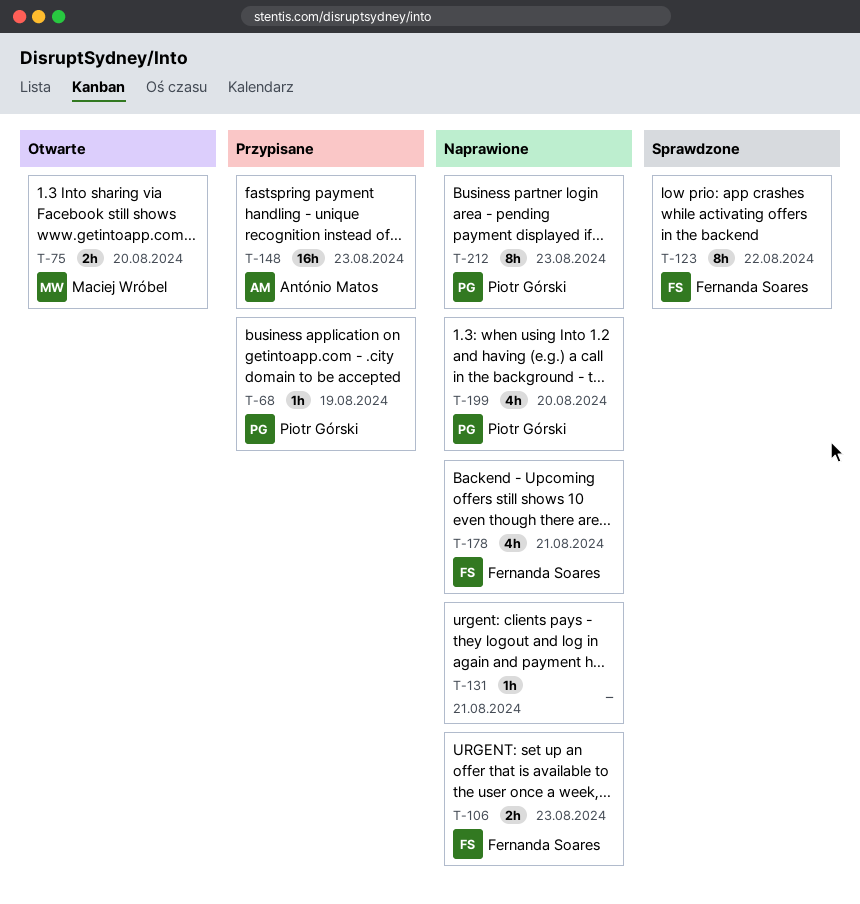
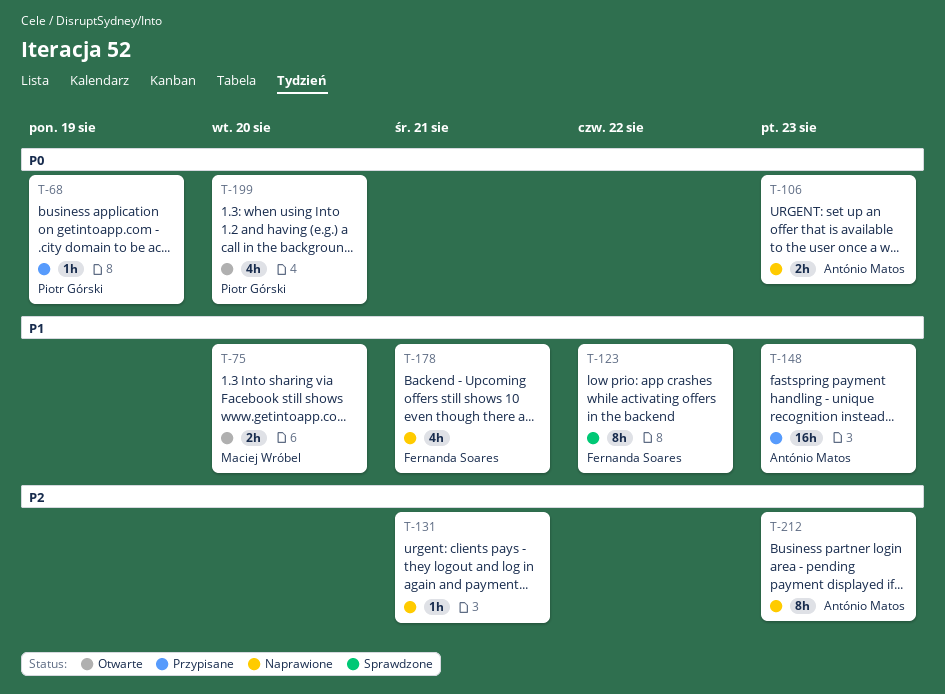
T-106, owner: Fernanda Soares -> António Matos
T-199, status: Naprawione -> Otwarte
T-212, owner: Piotr Górski -> António Matos

